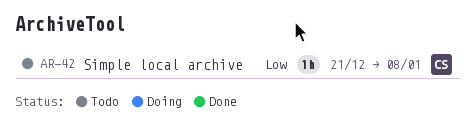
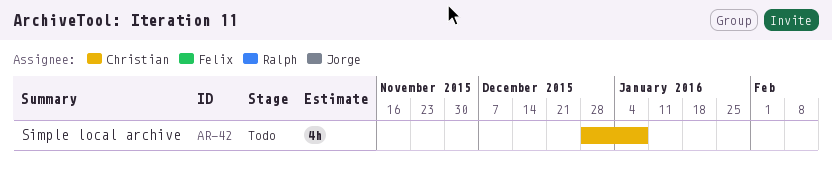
AR-42, estimate: 1h -> 4h
AR-42, start: Dec 21 -> Dec 28

